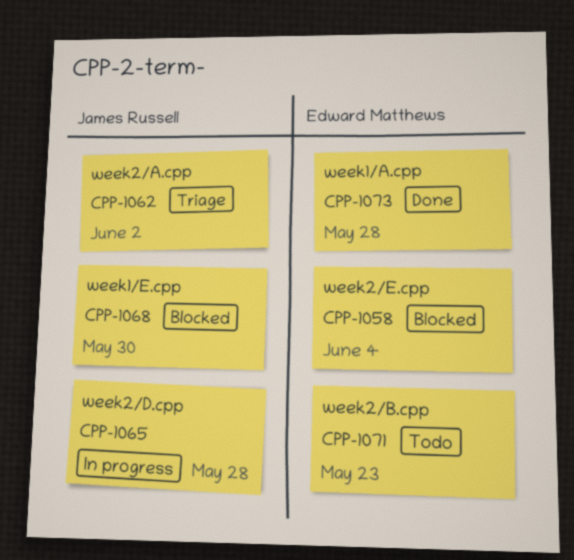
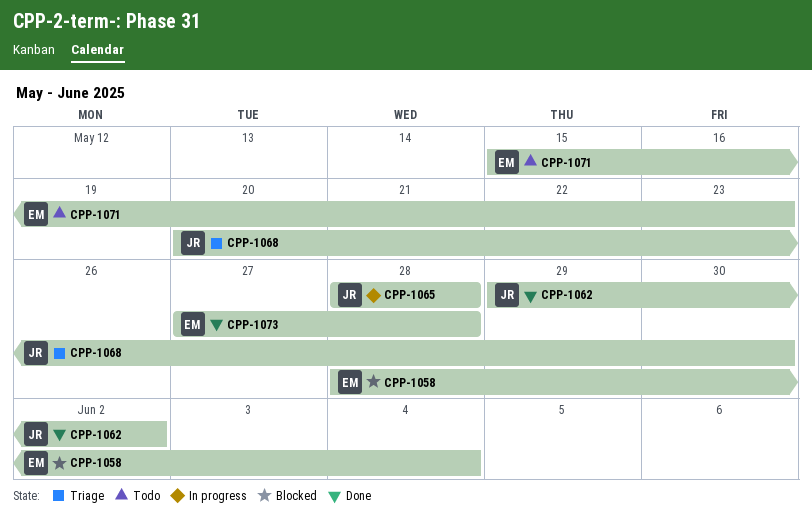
CPP-1062, status: Triage -> Done
CPP-1068, status: Blocked -> Triage

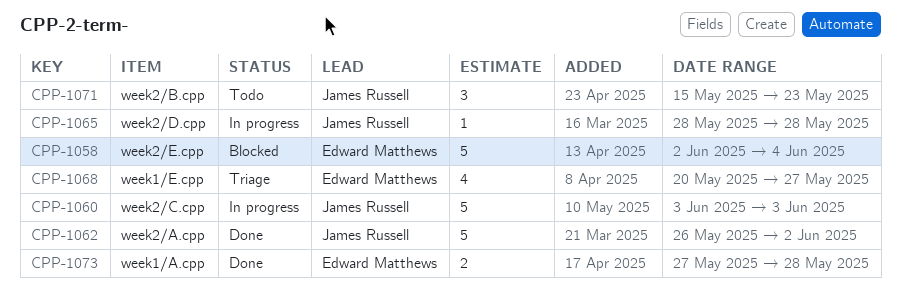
CPP-1058, start: May 28 -> Jun 2
CPP-1060: none -> present
CPP-1062, start: May 29 -> May 26
CPP-1068, owner: James Russell -> Edward Matthews
CPP-1068, due: May 30 -> May 27
CPP-1071, owner: Edward Matthews -> James Russell

